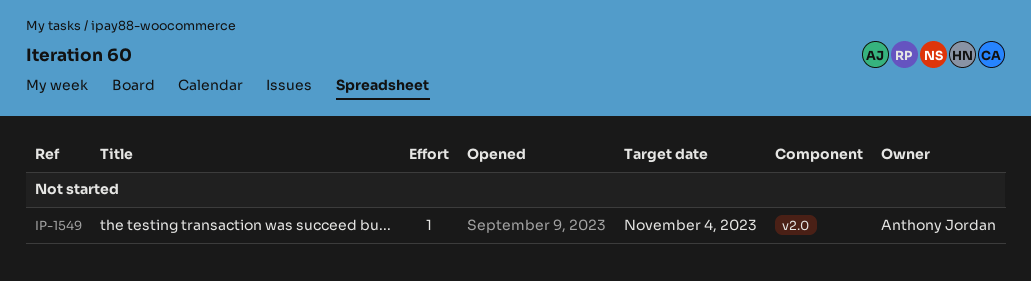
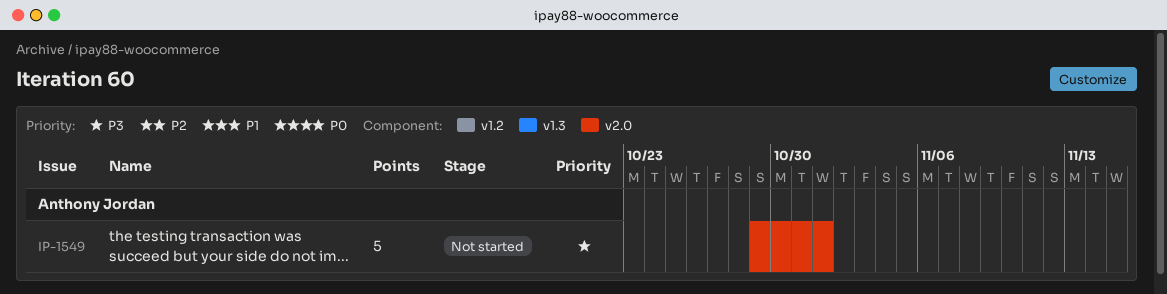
IP-1549, estimate: 1 -> 5
IP-1549, due: Nov 4 -> Nov 1

